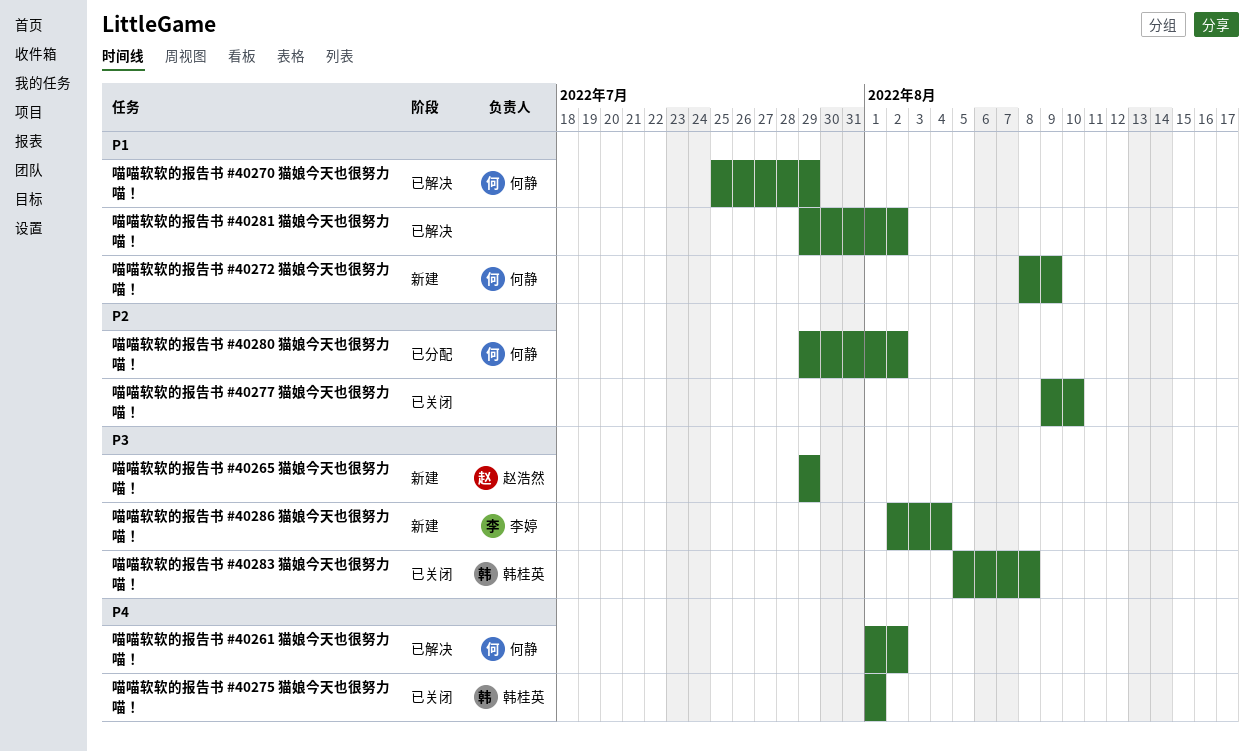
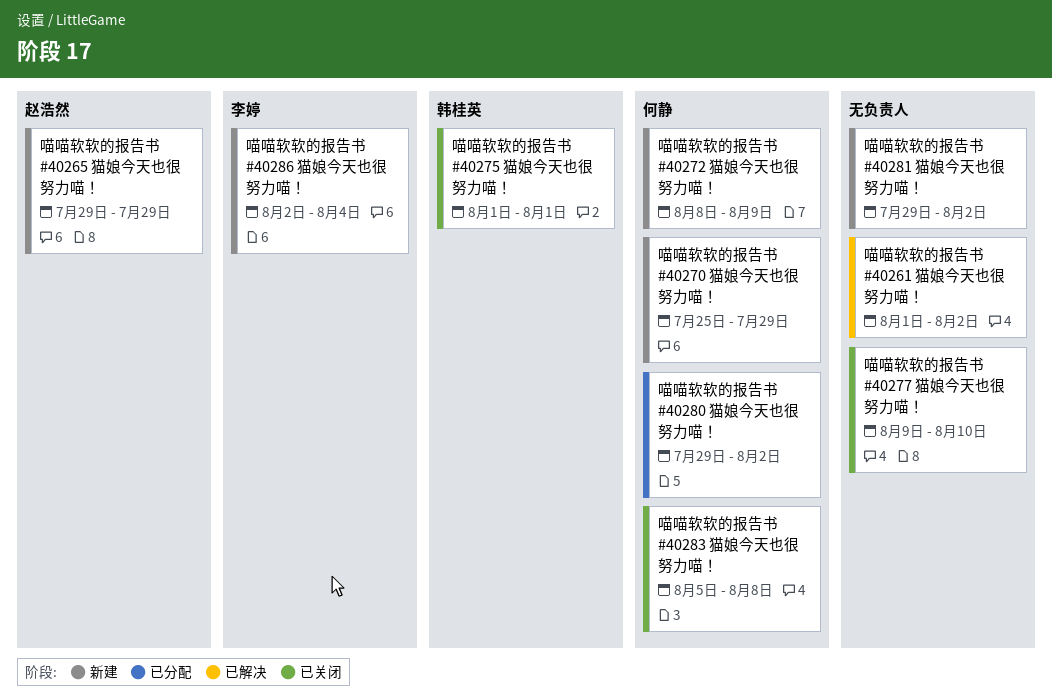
喵喵软软的报告书 #40261 猫娘今天也很努力喵！, owner: 何静 -> none
喵喵软软的报告书 #40270 猫娘今天也很努力喵！, status: 已解决 -> 新建
喵喵软软的报告书 #40281 猫娘今天也很努力喵！, status: 已解决 -> 新建
喵喵软软的报告书 #40283 猫娘今天也很努力喵！, owner: 韩桂英 -> 何静

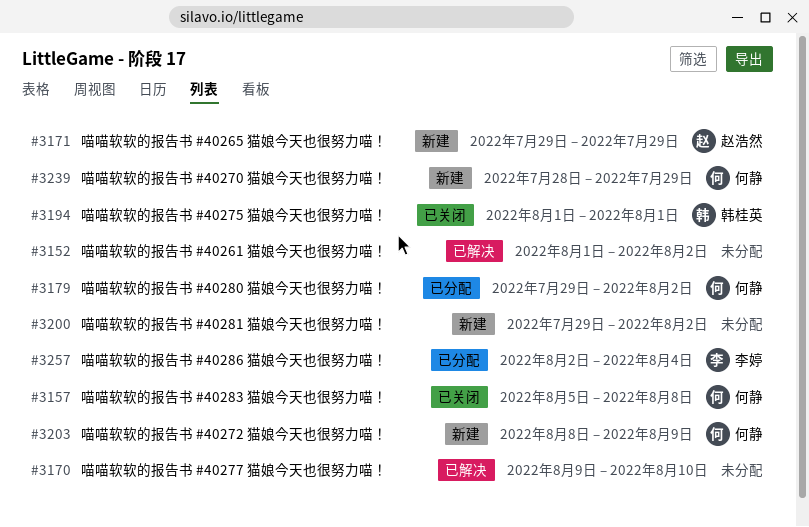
喵喵软软的报告书 #40270 猫娘今天也很努力喵！, start: Jul 25 -> Jul 28
喵喵软软的报告书 #40277 猫娘今天也很努力喵！, status: 已关闭 -> 已解决
喵喵软软的报告书 #40286 猫娘今天也很努力喵！, status: 新建 -> 已分配

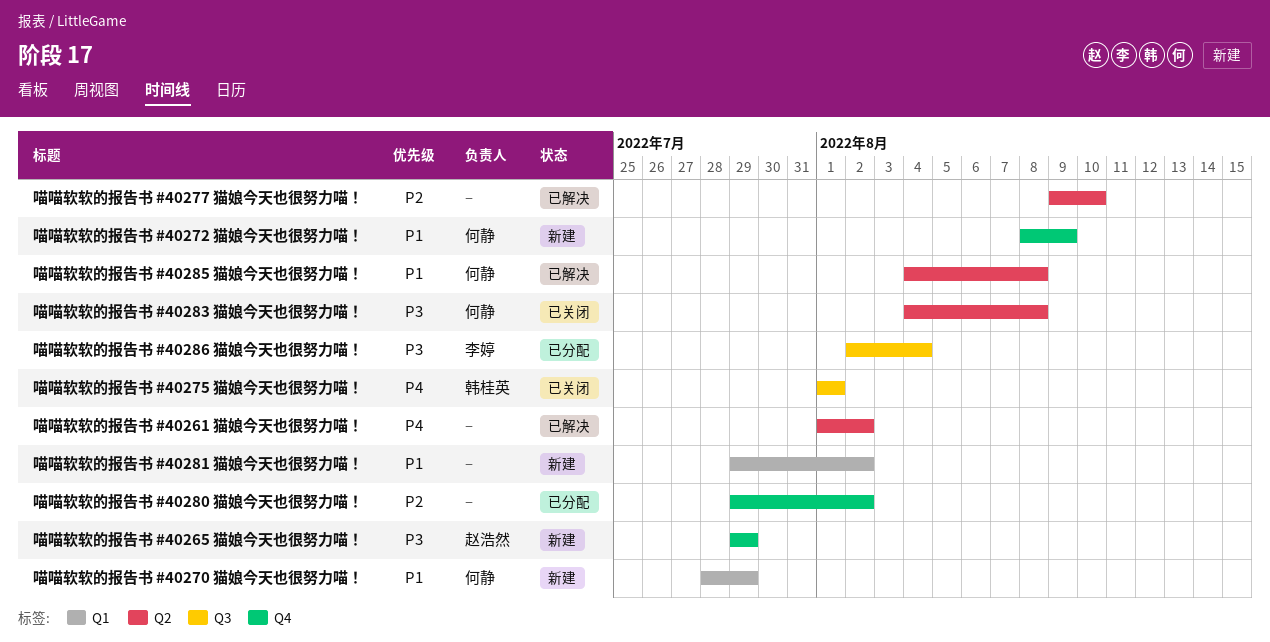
喵喵软软的报告书 #40280 猫娘今天也很努力喵！, owner: 何静 -> none
喵喵软软的报告书 #40283 猫娘今天也很努力喵！, start: Aug 5 -> Aug 4
喵喵软软的报告书 #40285 猫娘今天也很努力喵！: none -> present

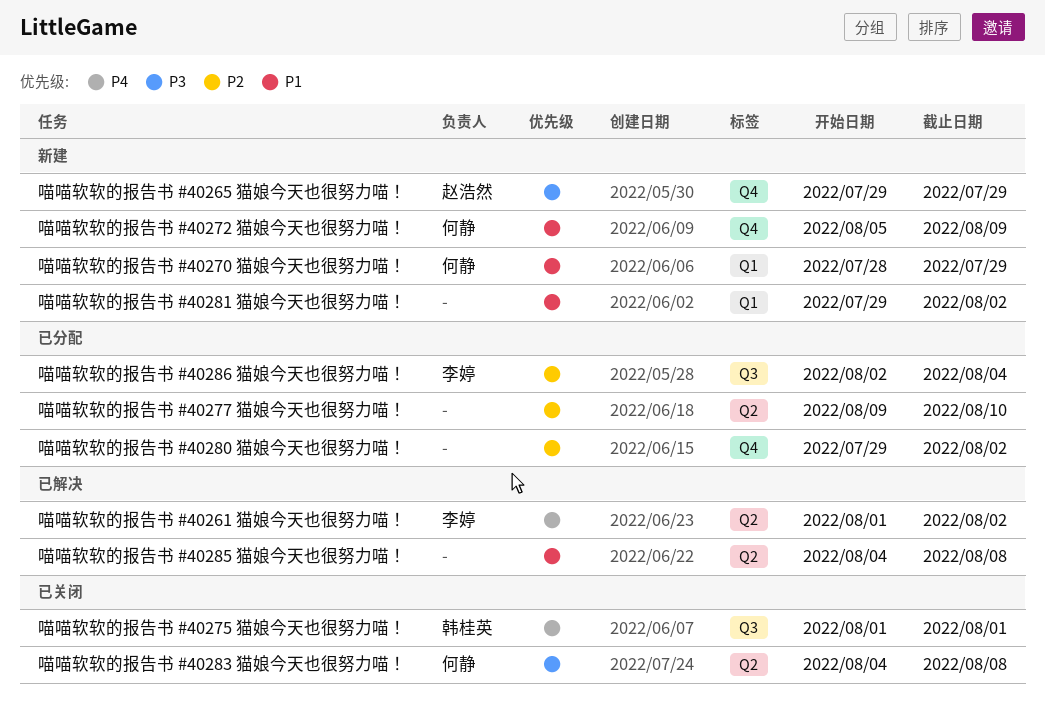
喵喵软软的报告书 #40261 猫娘今天也很努力喵！, owner: none -> 李婷
喵喵软软的报告书 #40272 猫娘今天也很努力喵！, start: Aug 8 -> Aug 5
喵喵软软的报告书 #40277 猫娘今天也很努力喵！, status: 已解决 -> 已分配
喵喵软软的报告书 #40285 猫娘今天也很努力喵！, owner: 何静 -> none
喵喵软软的报告书 #40286 猫娘今天也很努力喵！, priority: P3 -> P2

